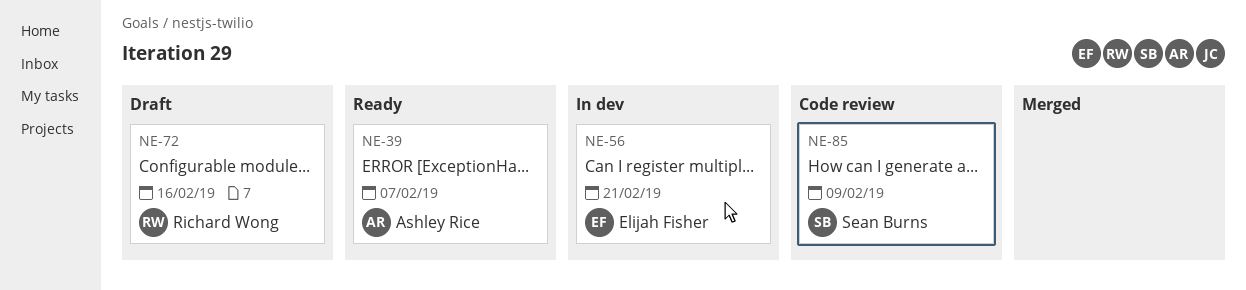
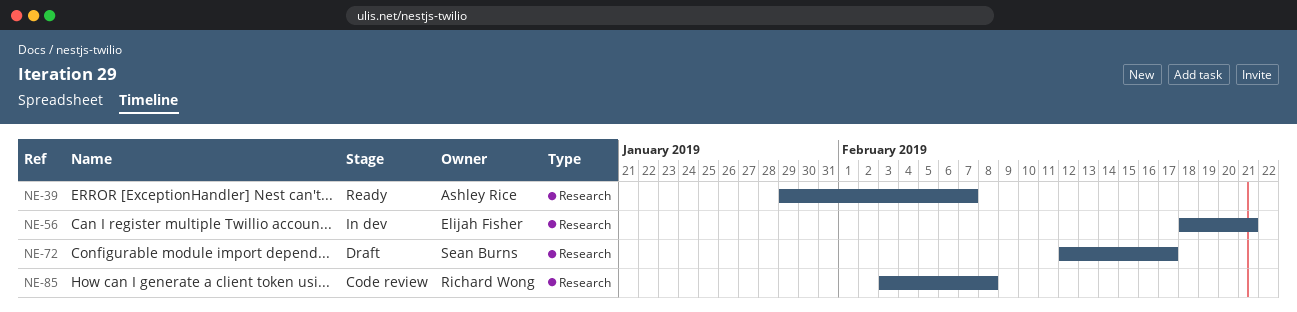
NE-72, owner: Richard Wong -> Sean Burns
NE-72, due: Feb 16 -> Feb 17
NE-85, owner: Sean Burns -> Richard Wong
NE-85, due: Feb 9 -> Feb 8

